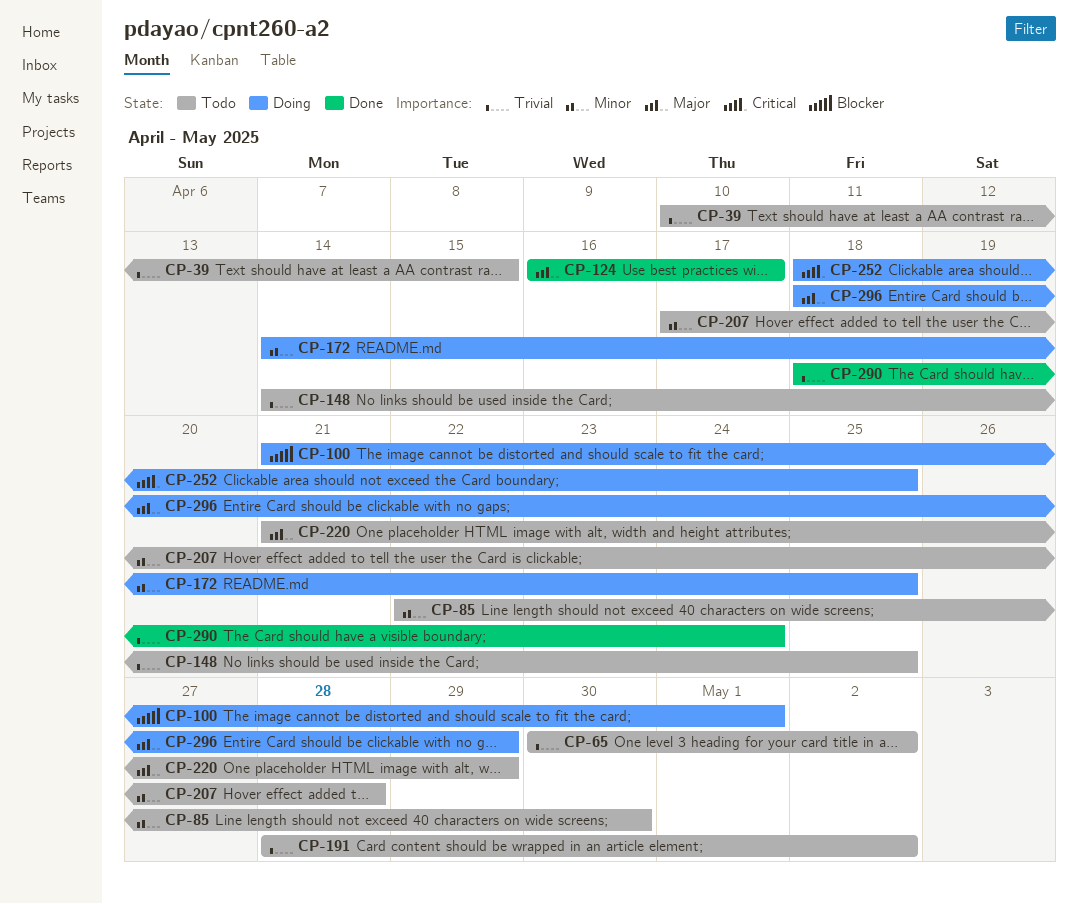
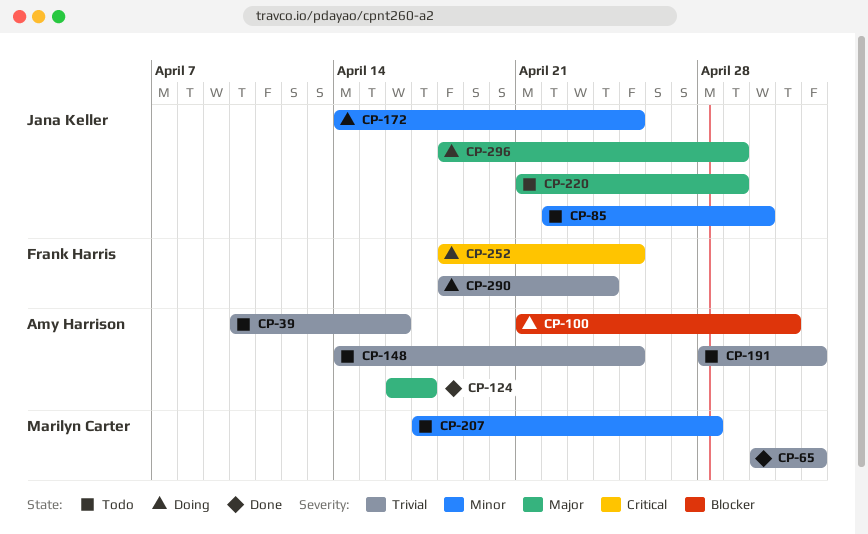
CP-39, due: Apr 15 -> Apr 16
CP-65, status: Todo -> Done
CP-290, status: Done -> Doing

